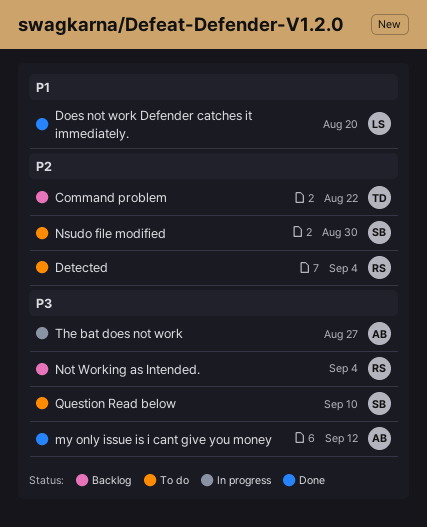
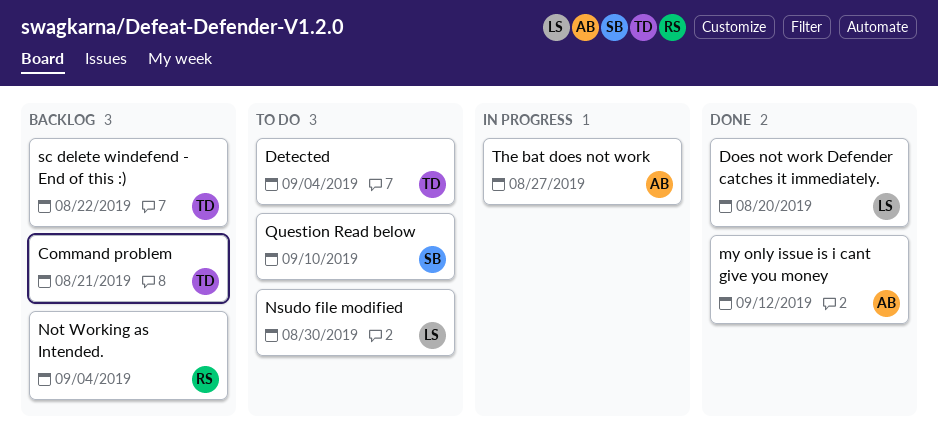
Command problem, due: Aug 22 -> Aug 21
Detected, owner: RS -> TD
Nsudo file modified, owner: SB -> LS
sc delete windefend - End of this :): none -> present

